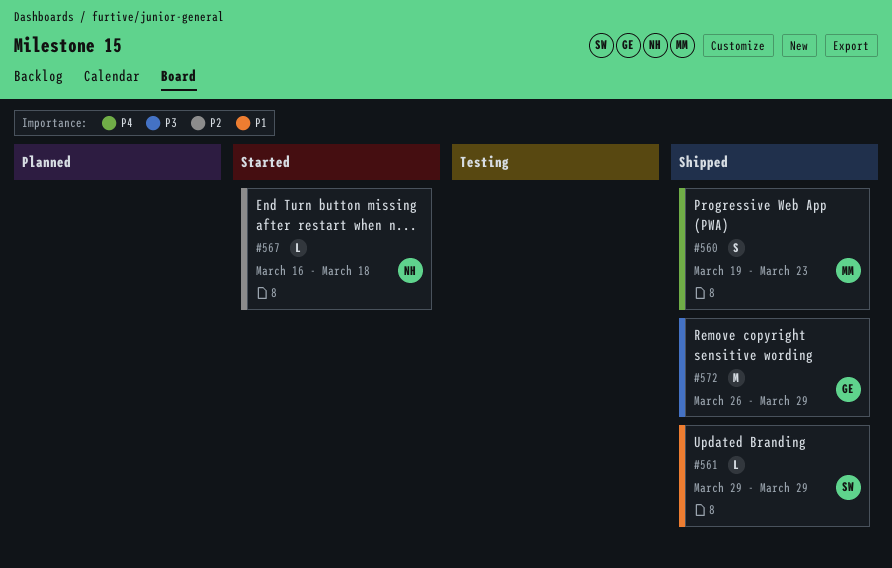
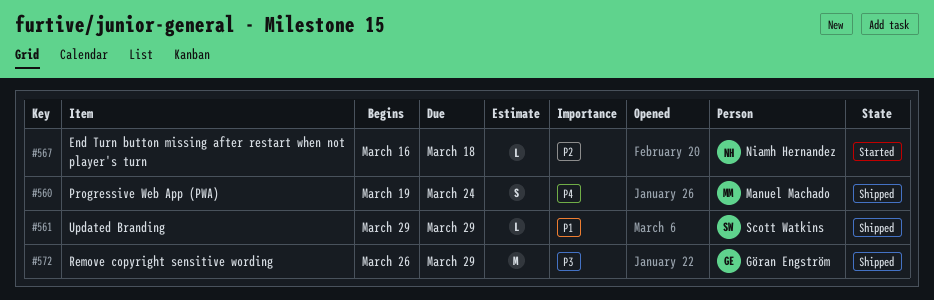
#560, due: Mar 23 -> Mar 24

